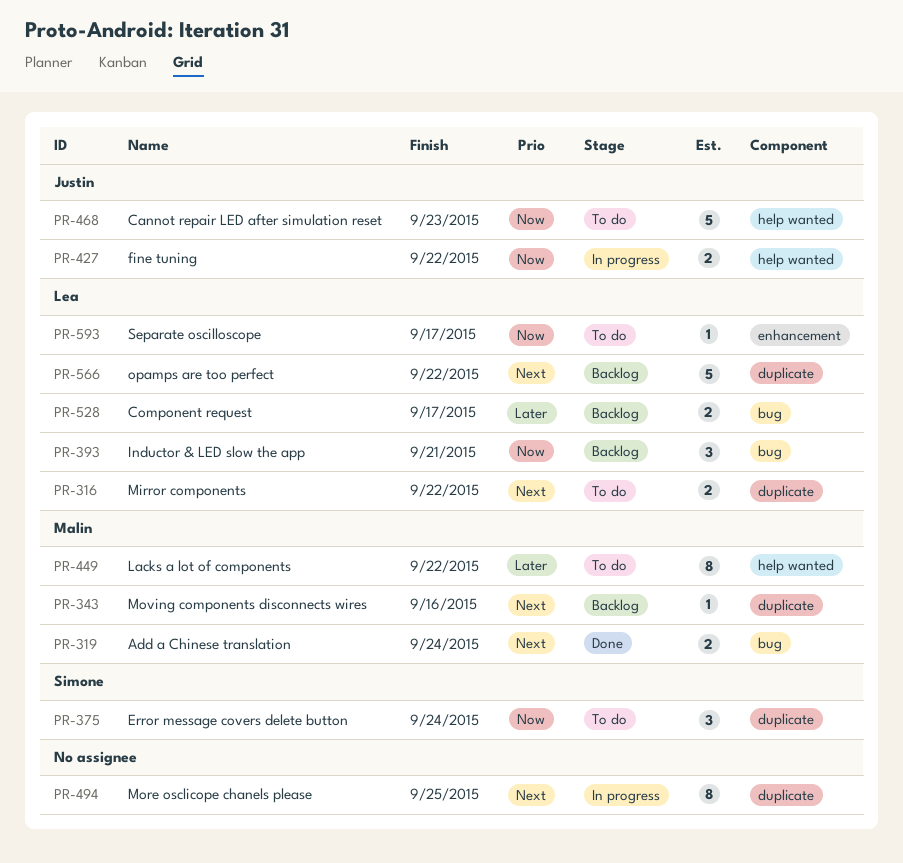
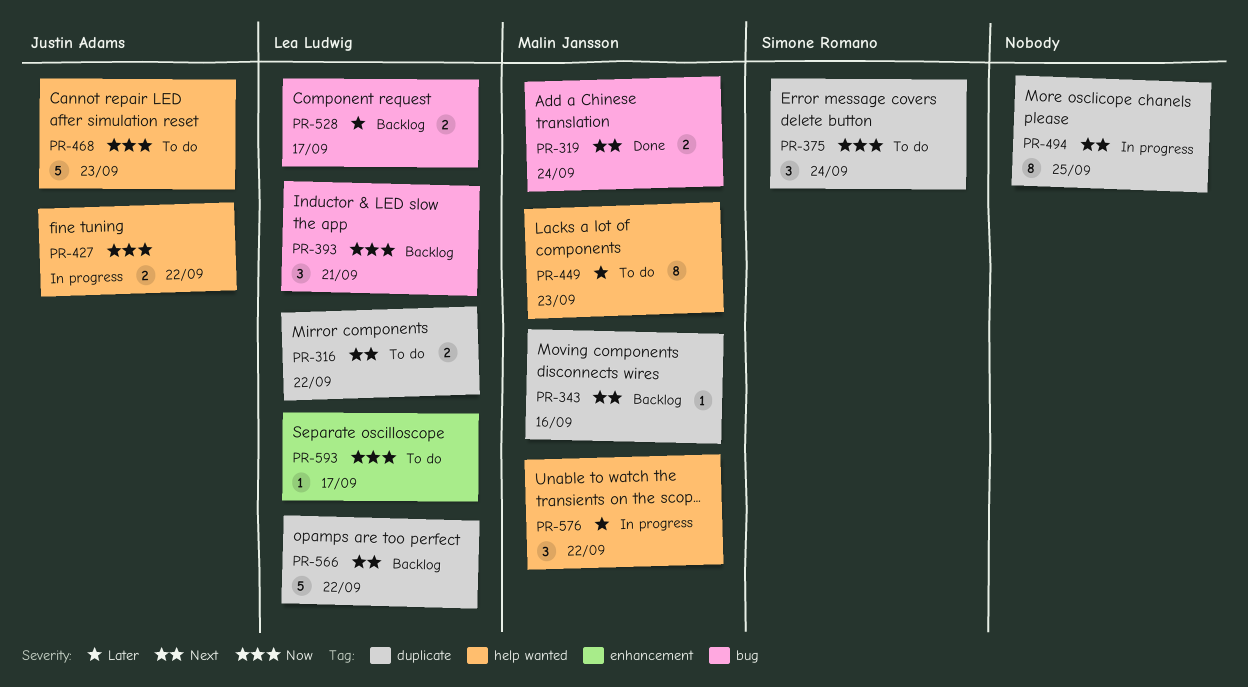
PR-449, due: Sep 22 -> Sep 23
PR-576: none -> present

